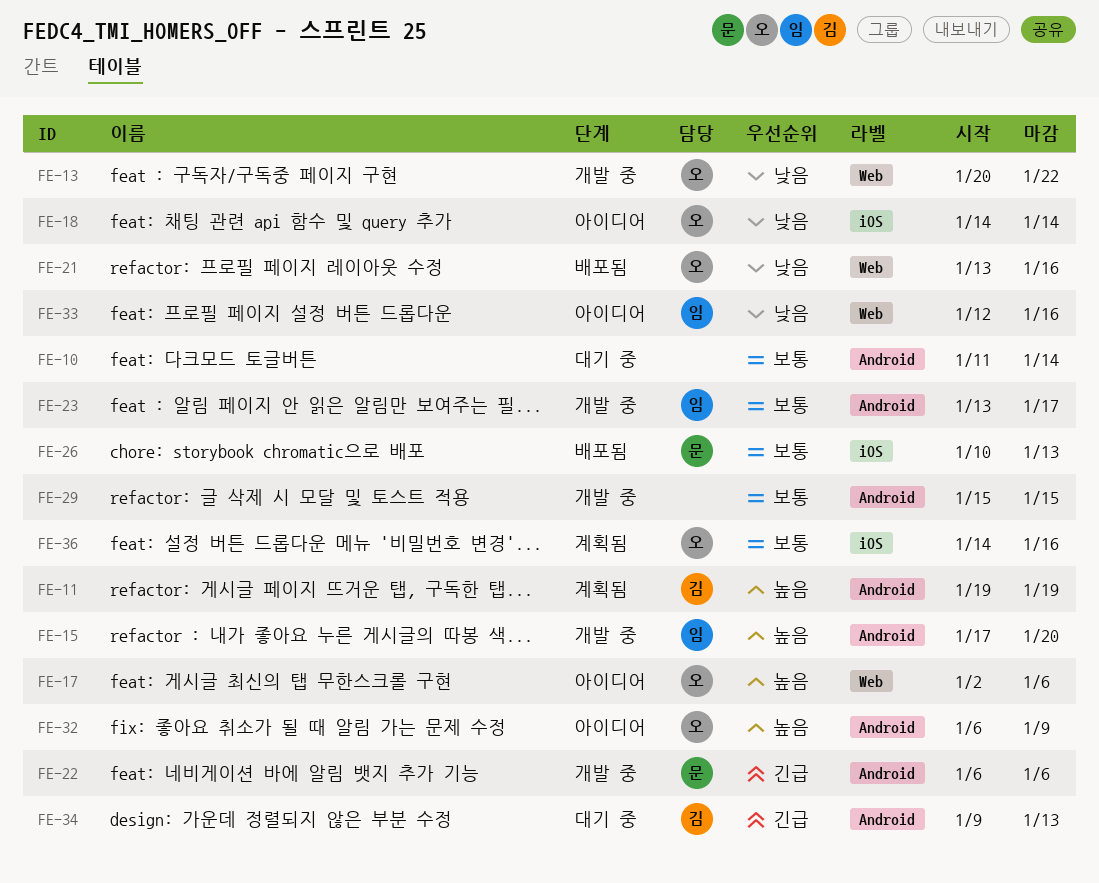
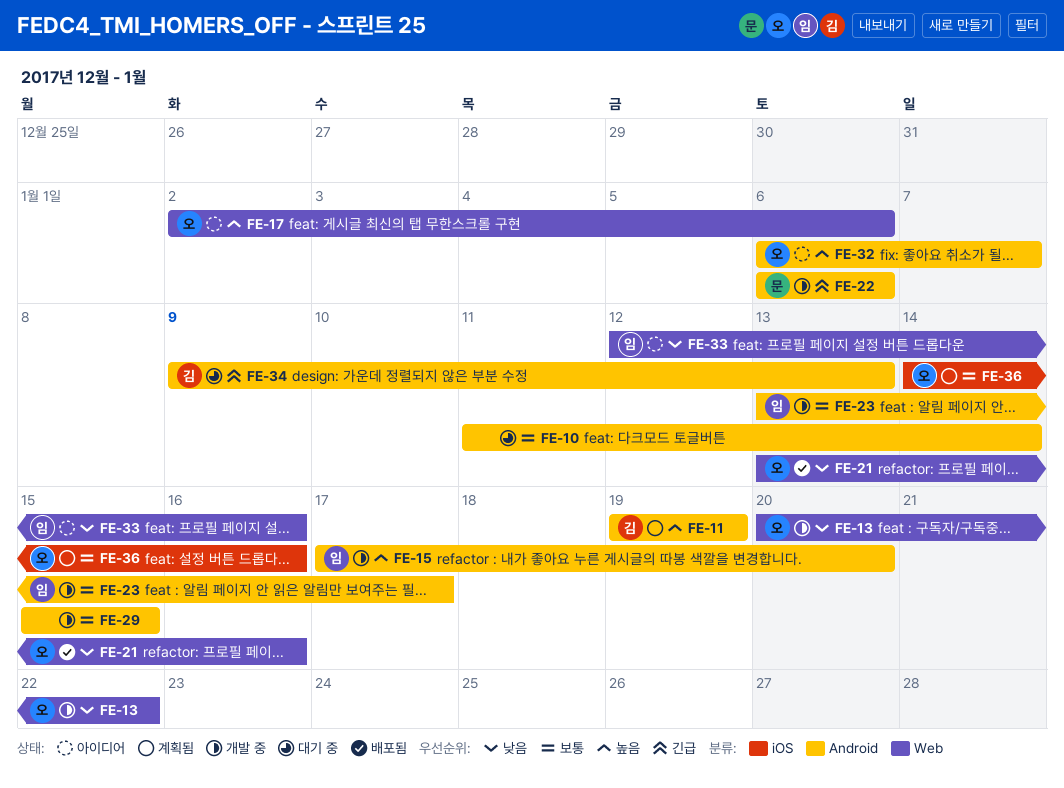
FE-18: present -> none
FE-26: present -> none
FE-32, due: Jan 9 -> Jan 7

